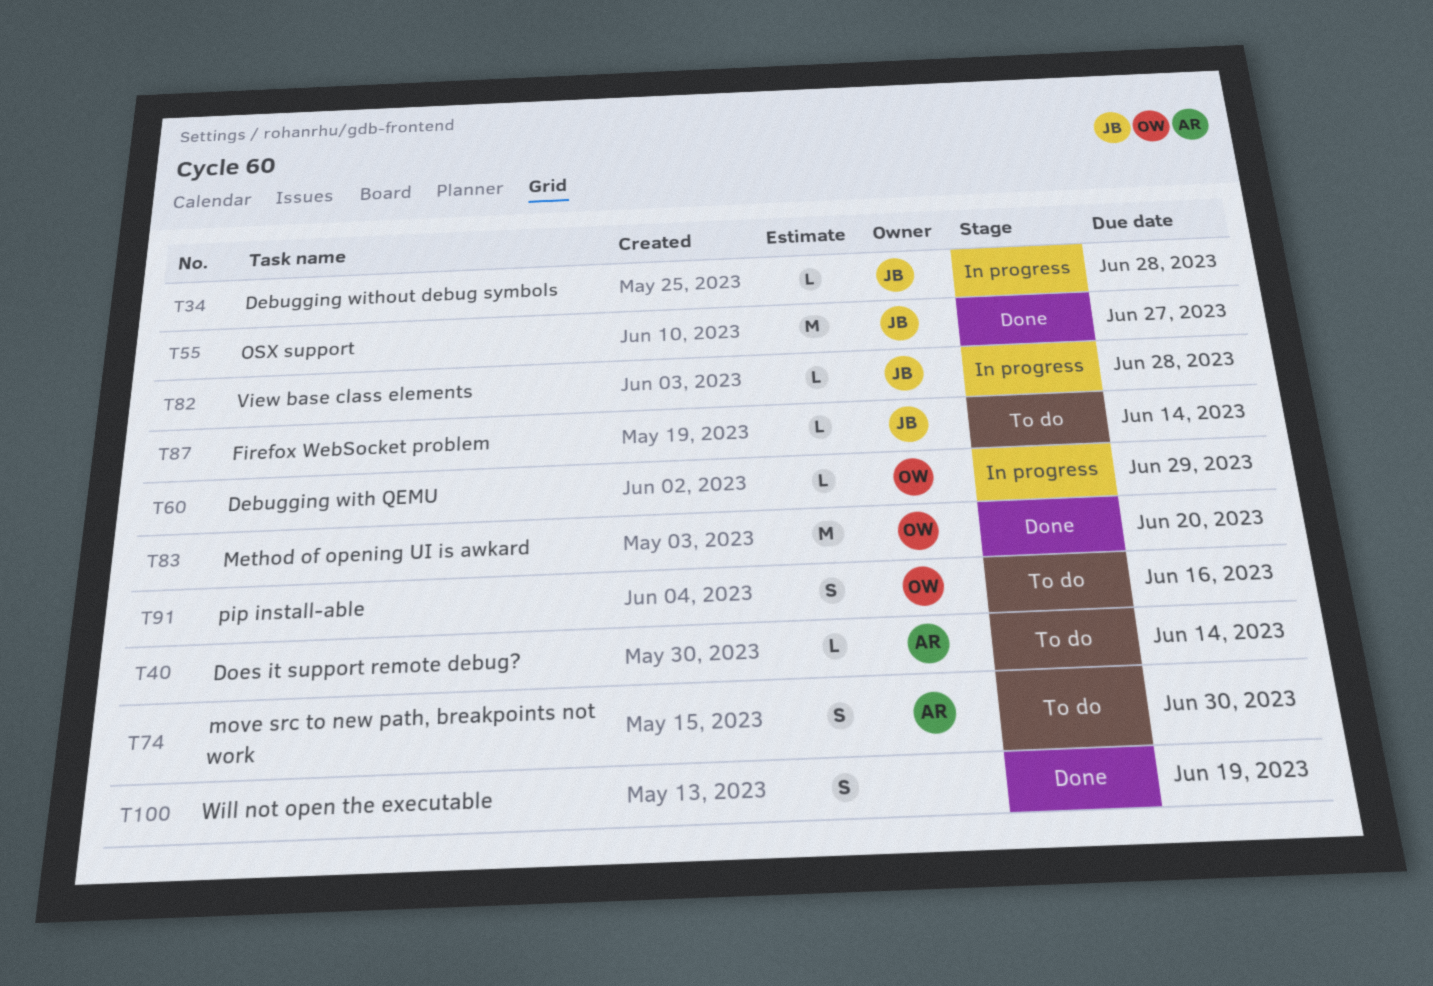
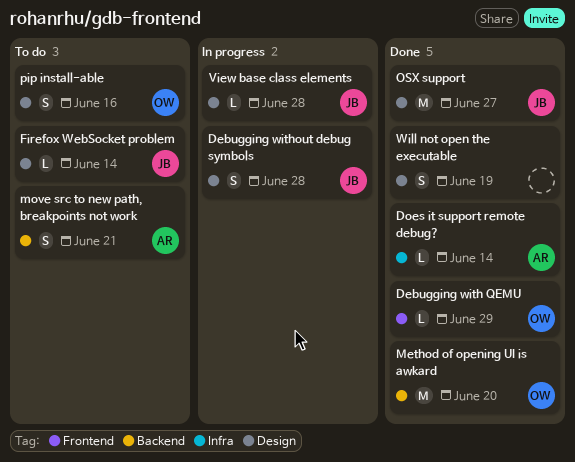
Debugging with QEMU, status: In progress -> Done
Debugging without debug symbols, estimate: L -> S
Does it support remote debug?, status: To do -> Done
move src to new path, breakpoints not work, due: Jun 30 -> Jun 21

